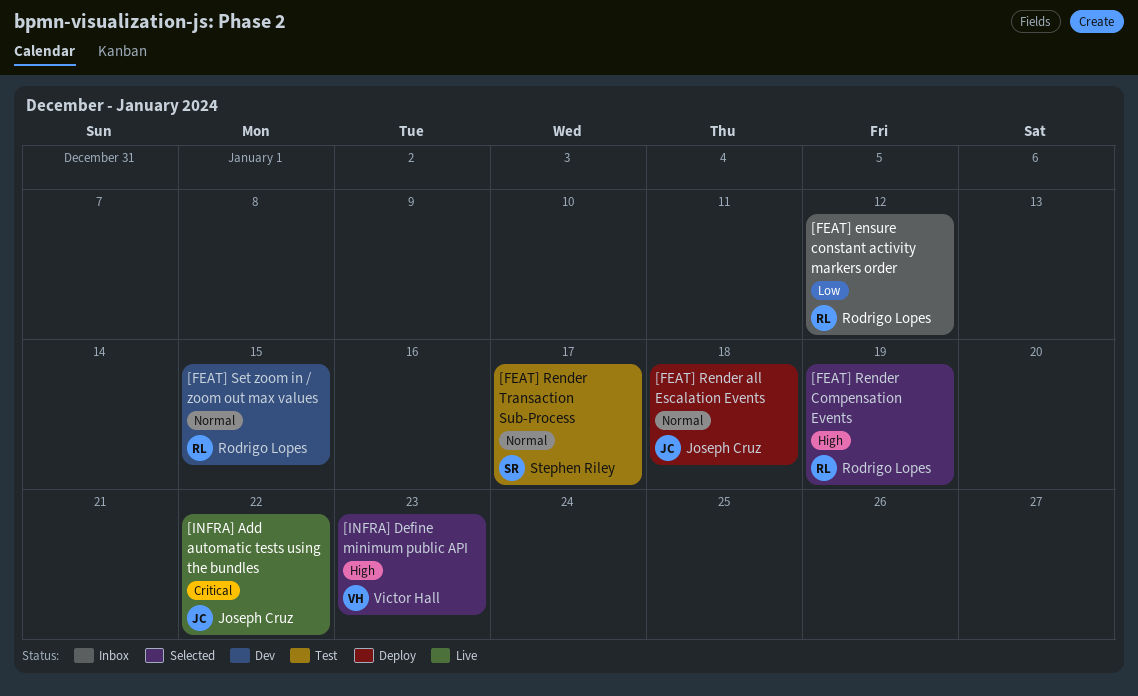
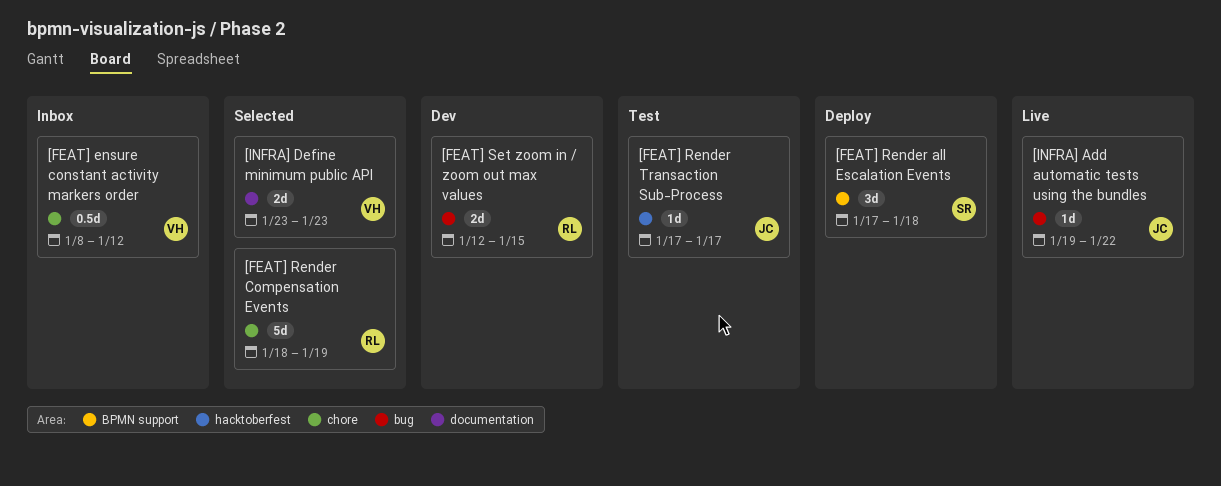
[FEAT] ensure constant activity markers order, owner: Rodrigo Lopes -> Victor Hall
[FEAT] Render all Escalation Events, owner: Joseph Cruz -> Stephen Riley
[FEAT] Render Transaction Sub-Process, owner: Stephen Riley -> Joseph Cruz

